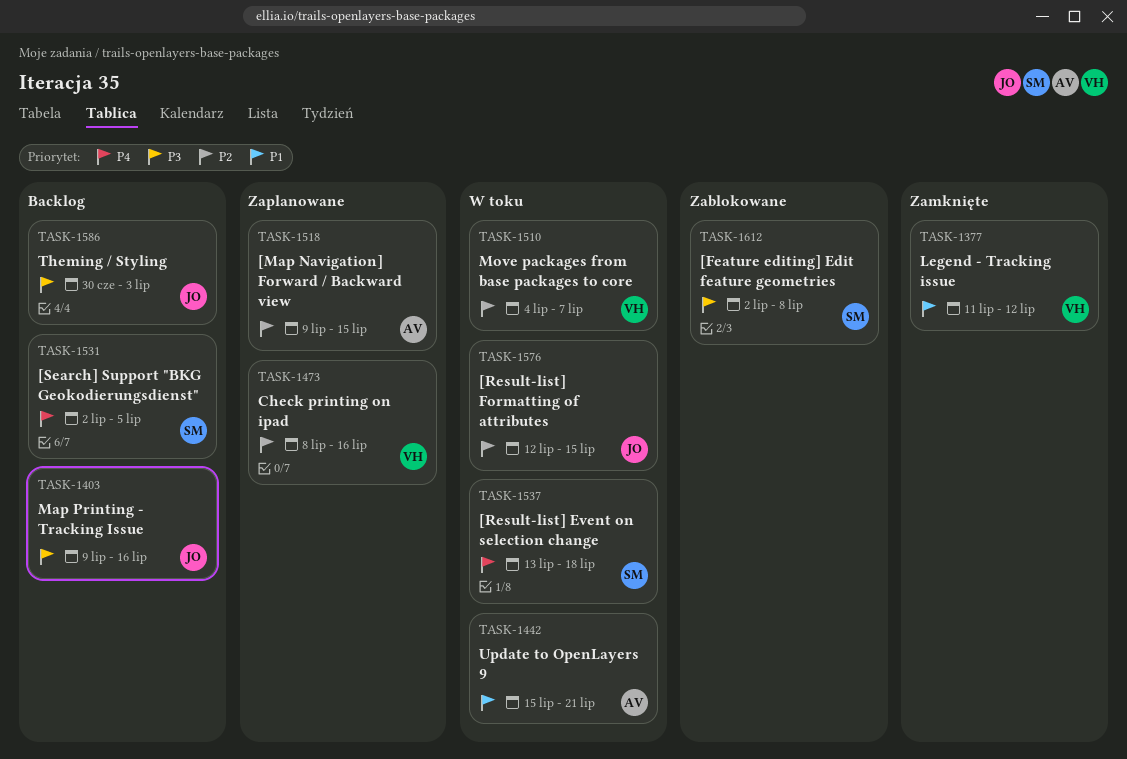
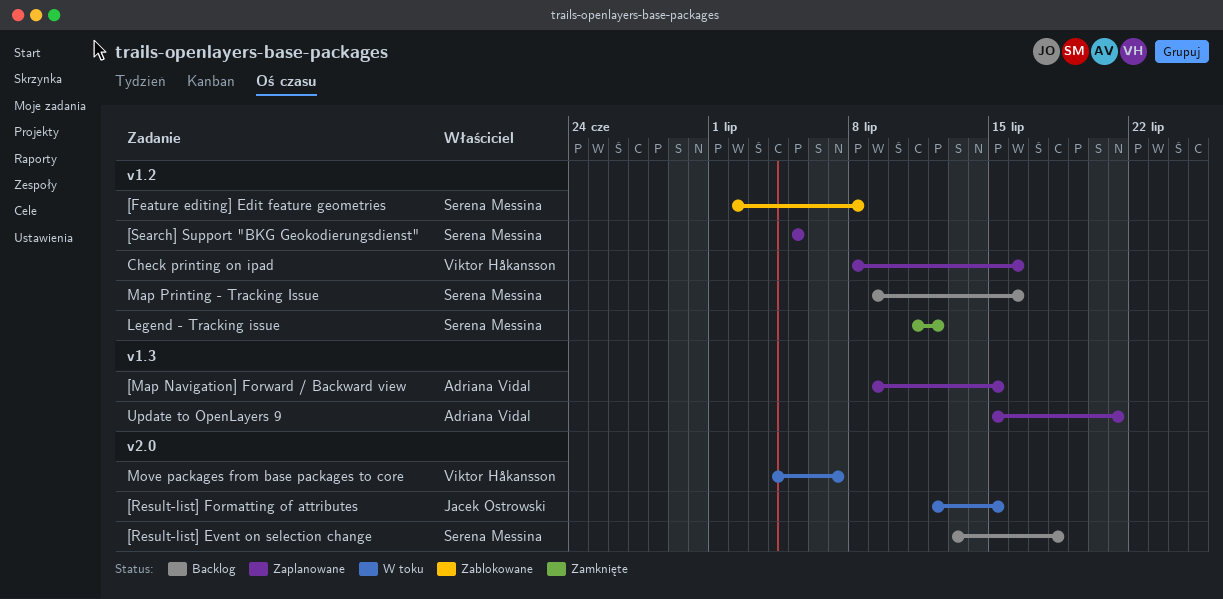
[Result-list] Event on selection change, status: W toku -> Backlog
[Search] Support "BKG Geokodierungsdienst", status: Backlog -> Zaplanowane
[Search] Support "BKG Geokodierungsdienst", start: Jul 2 -> Jul 5
Legend - Tracking issue, owner: Viktor Håkansson -> Serena Messina
Map Printing - Tracking Issue, owner: Jacek Ostrowski -> Serena Messina
Theming / Styling: present -> none
Update to OpenLayers 9, status: W toku -> Zaplanowane

